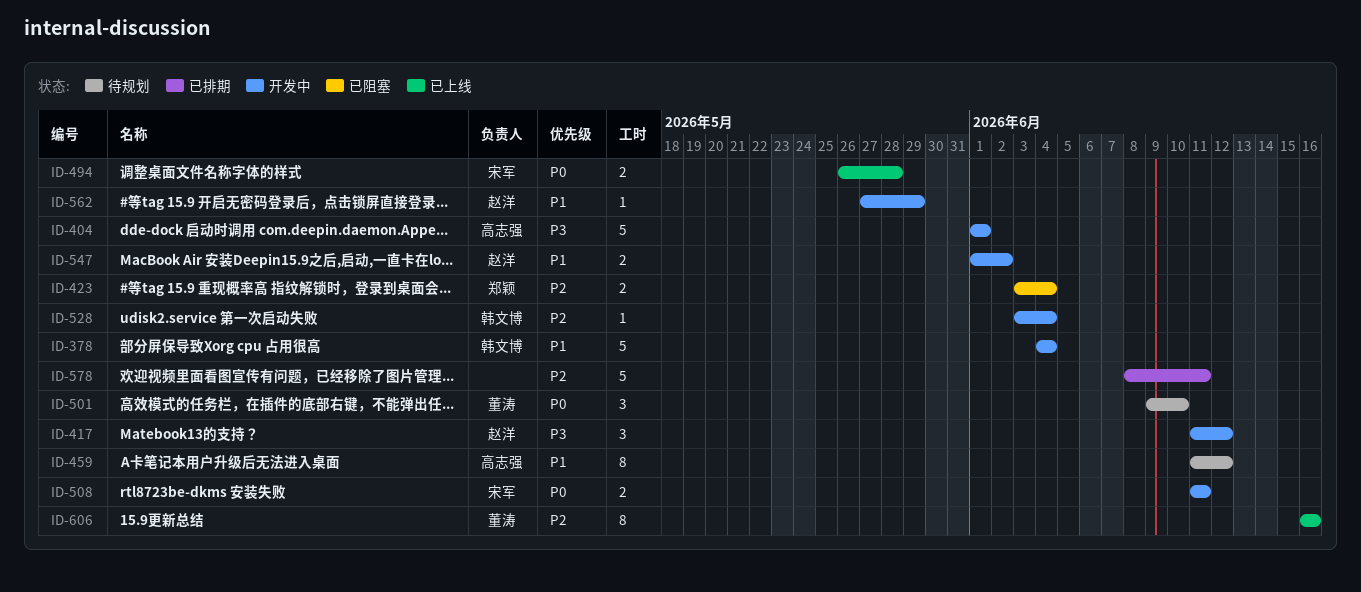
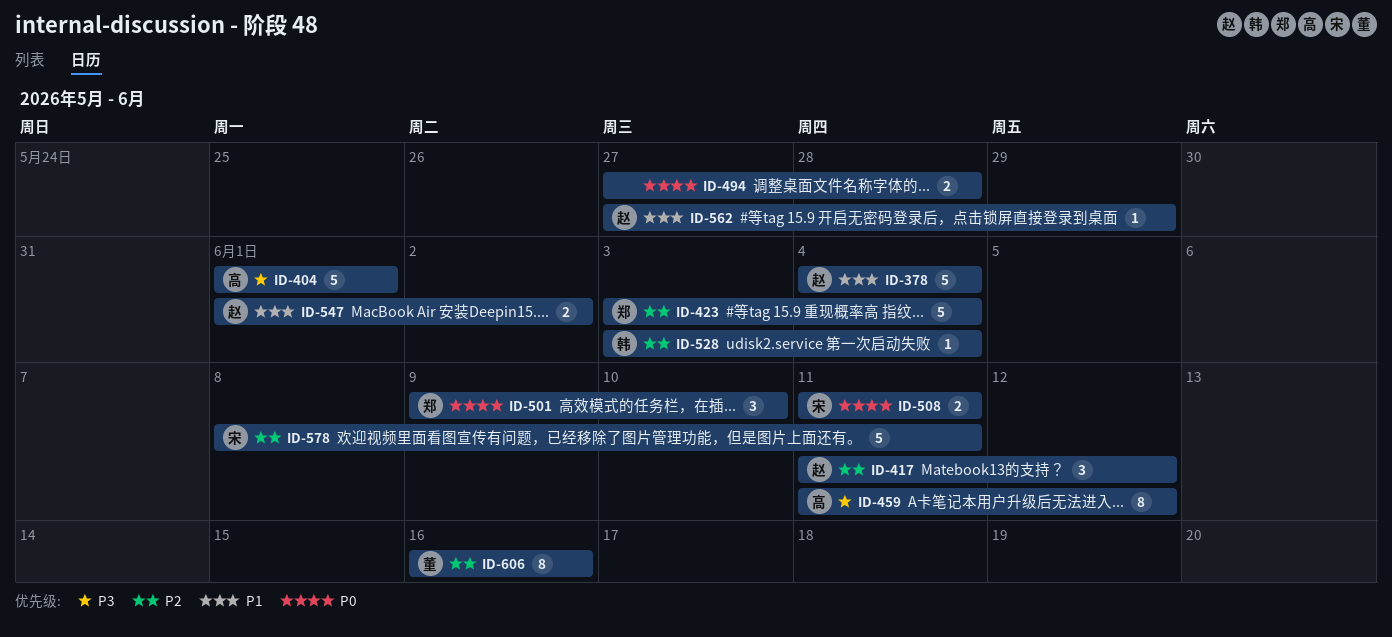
ID-378, owner: 韩文博 -> 赵洋
ID-417, priority: P3 -> P2
ID-423, estimate: 2 -> 5
ID-459, priority: P1 -> P3
ID-494, owner: 宋军 -> none
ID-494, start: May 26 -> May 27
ID-501, owner: 董涛 -> 郑颖
ID-578, owner: none -> 宋军

